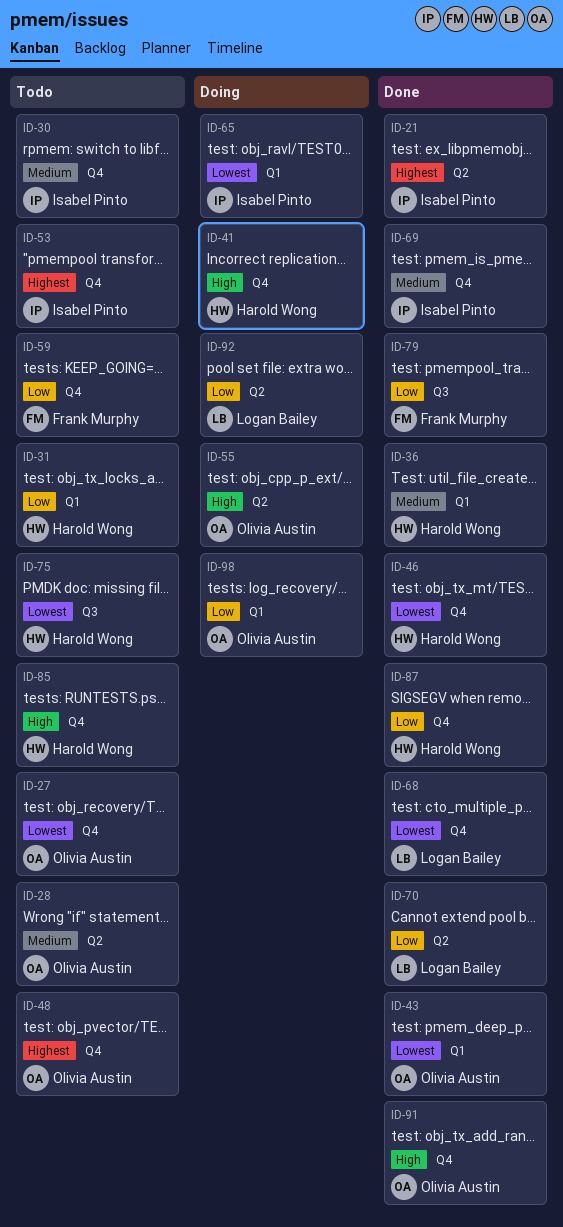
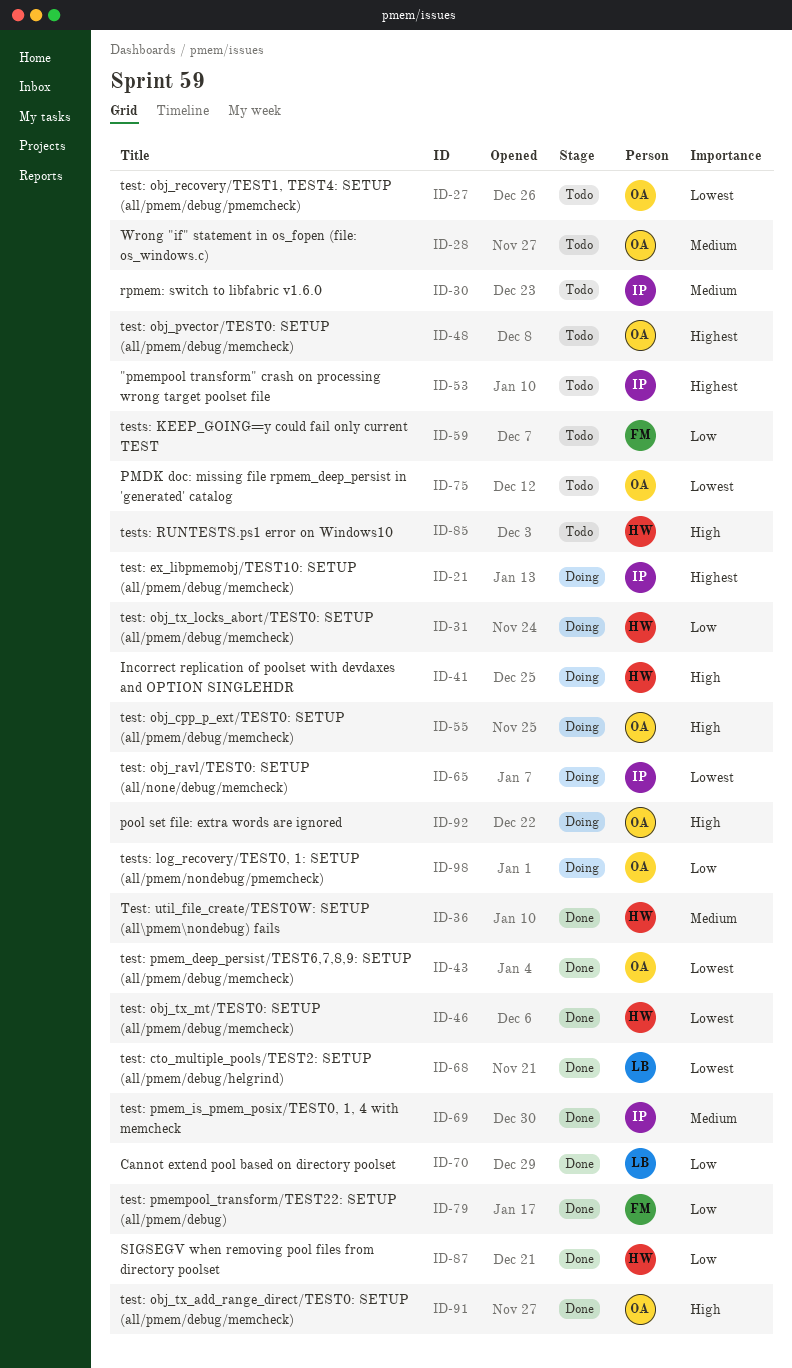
ID-21, status: Done -> Doing
ID-31, status: Todo -> Doing
ID-75, owner: Harold Wong -> Olivia Austin
ID-92, owner: Logan Bailey -> Olivia Austin
ID-92, priority: Low -> High

